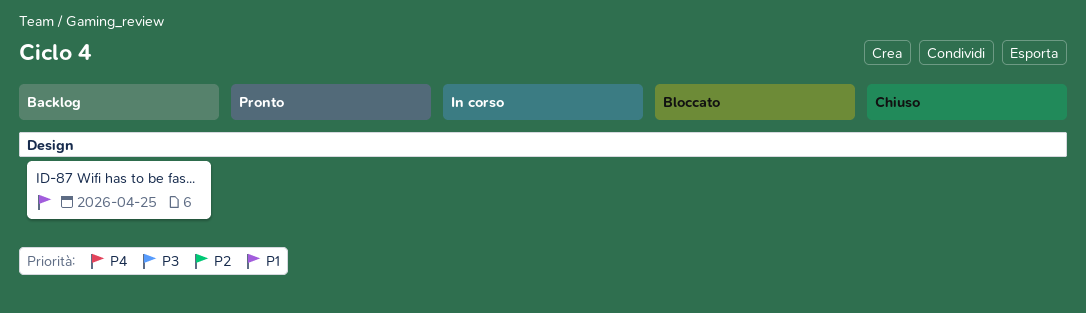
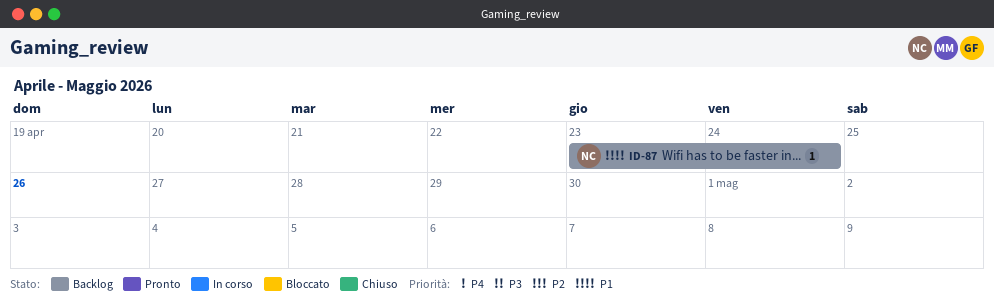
ID-87, due: Apr 25 -> Apr 24

